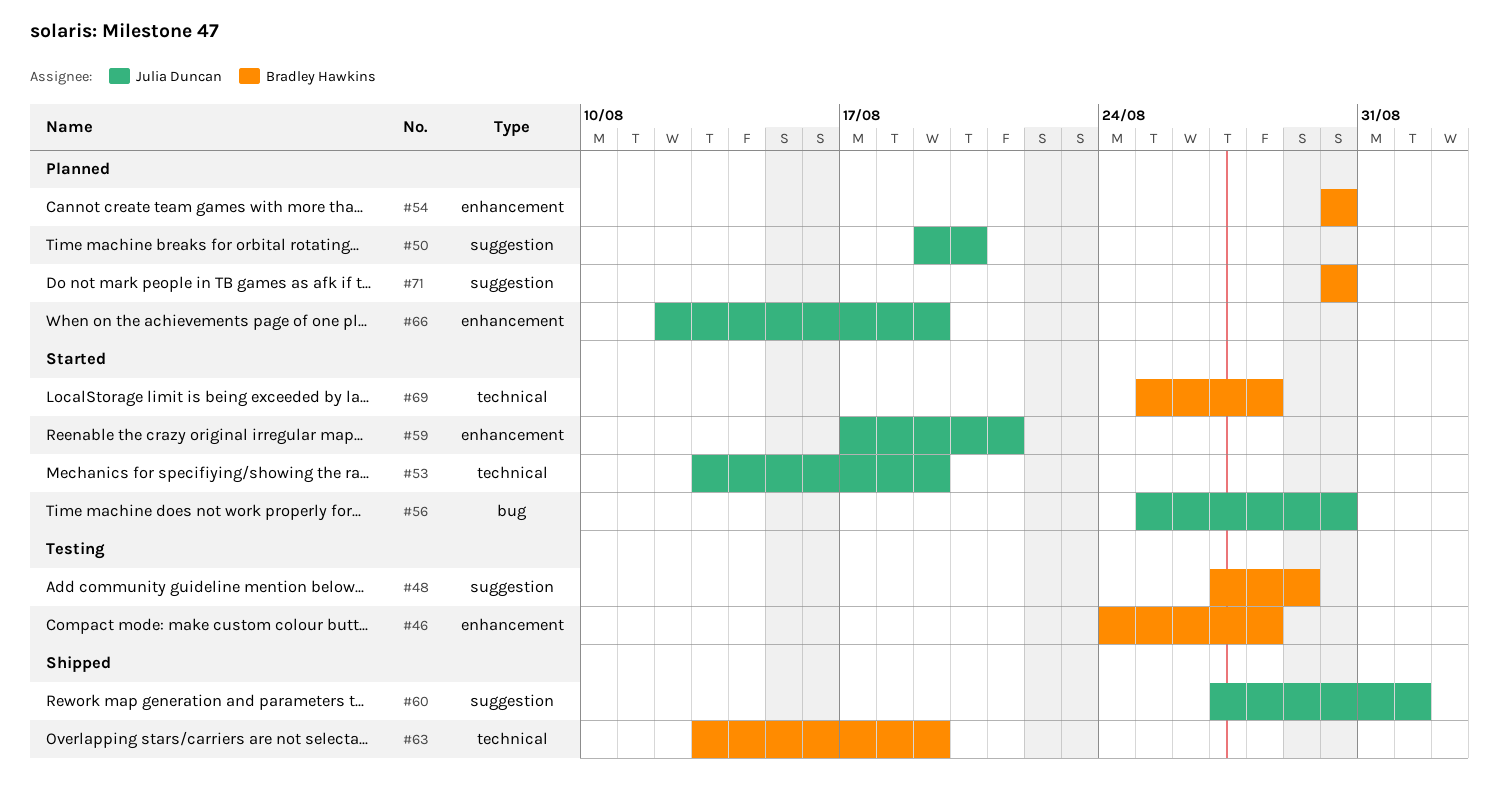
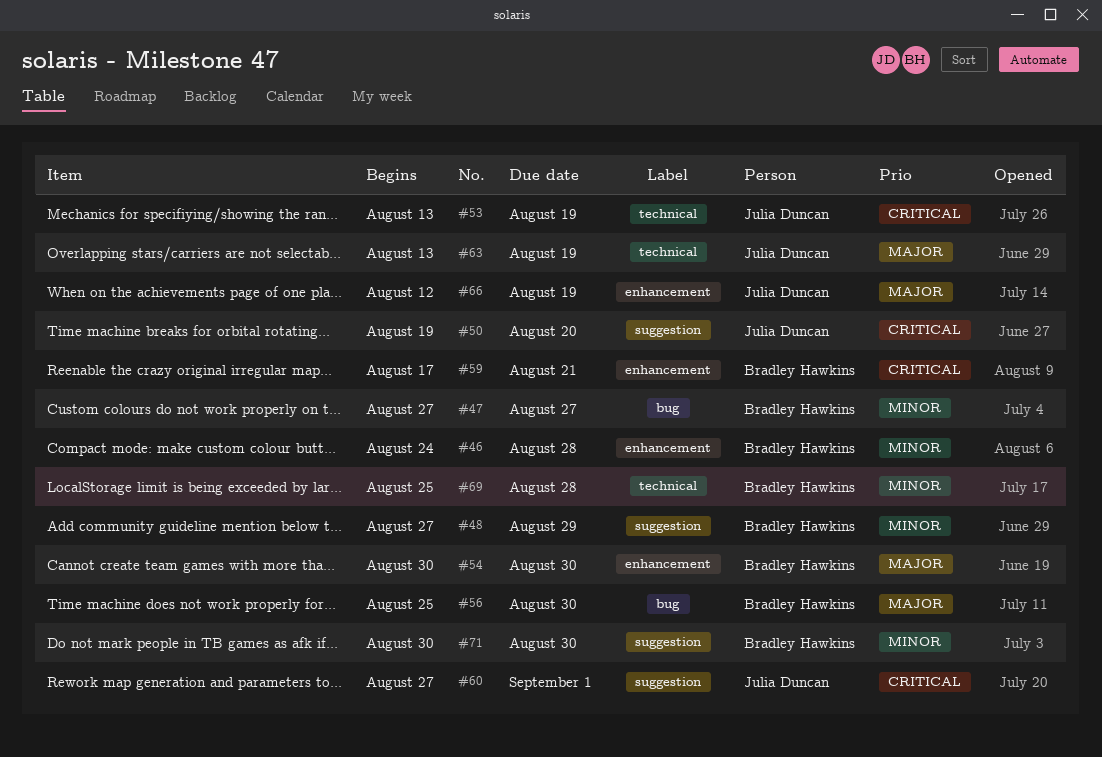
#47: none -> present
#56, owner: Julia Duncan -> Bradley Hawkins
#59, owner: Julia Duncan -> Bradley Hawkins
#63, owner: Bradley Hawkins -> Julia Duncan

